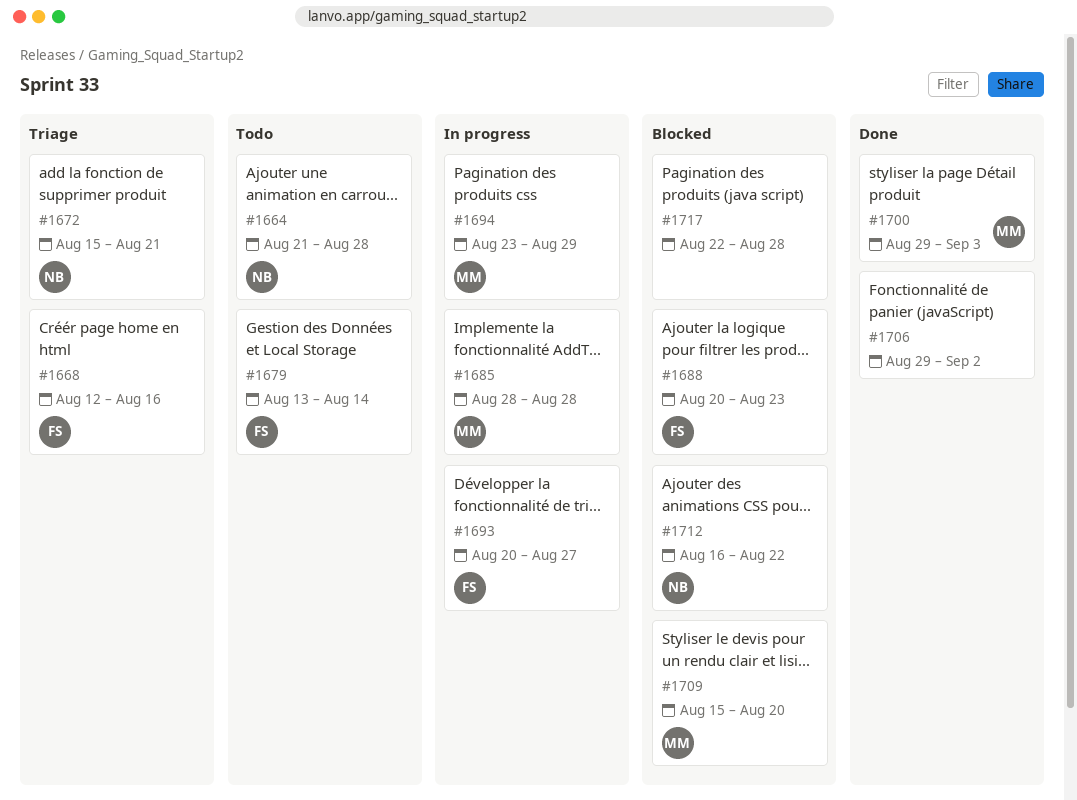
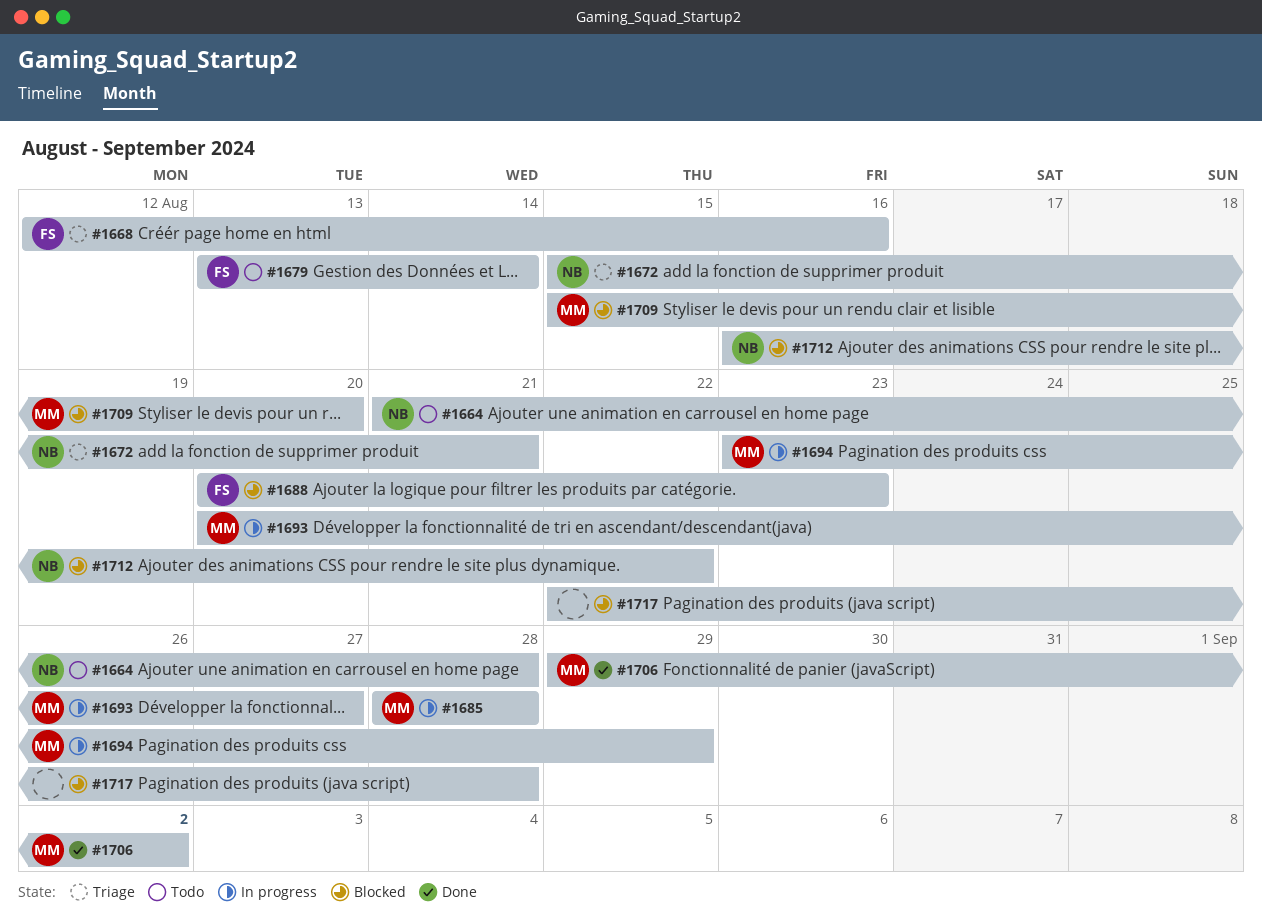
#1693, owner: FS -> MM
#1700: present -> none
#1706, owner: none -> MM

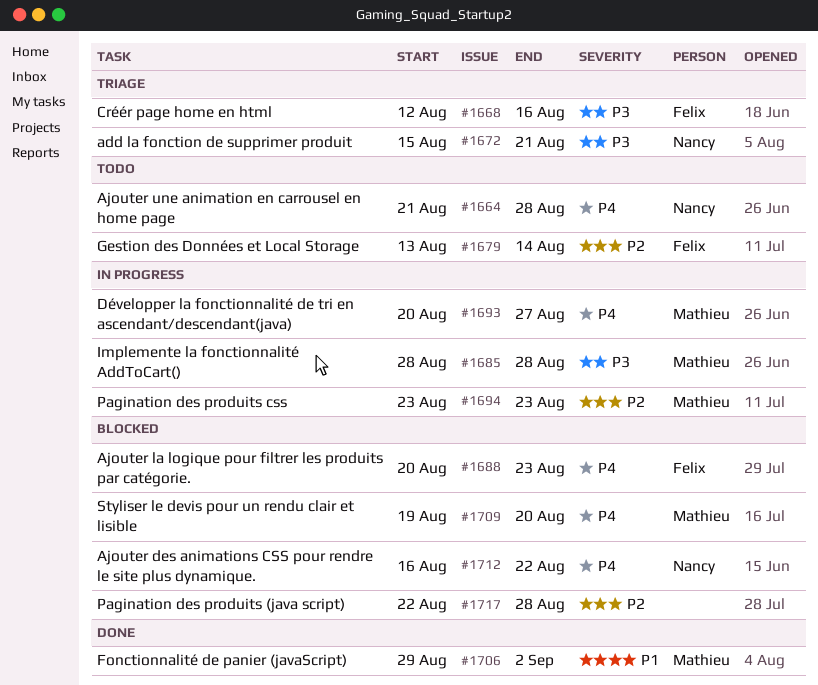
#1694, due: Aug 29 -> Aug 23
#1709, start: Aug 15 -> Aug 19

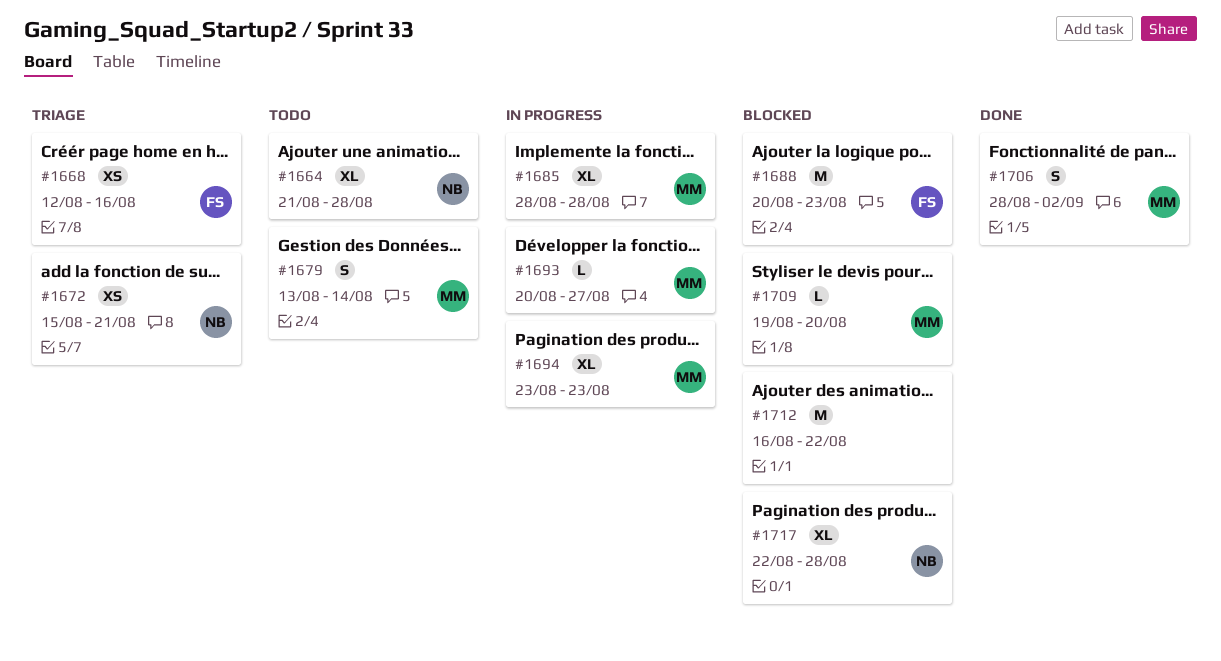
#1679, owner: Felix -> Mathieu
#1706, start: Aug 29 -> Aug 28
#1712, owner: Nancy -> none
#1717, owner: none -> Nancy

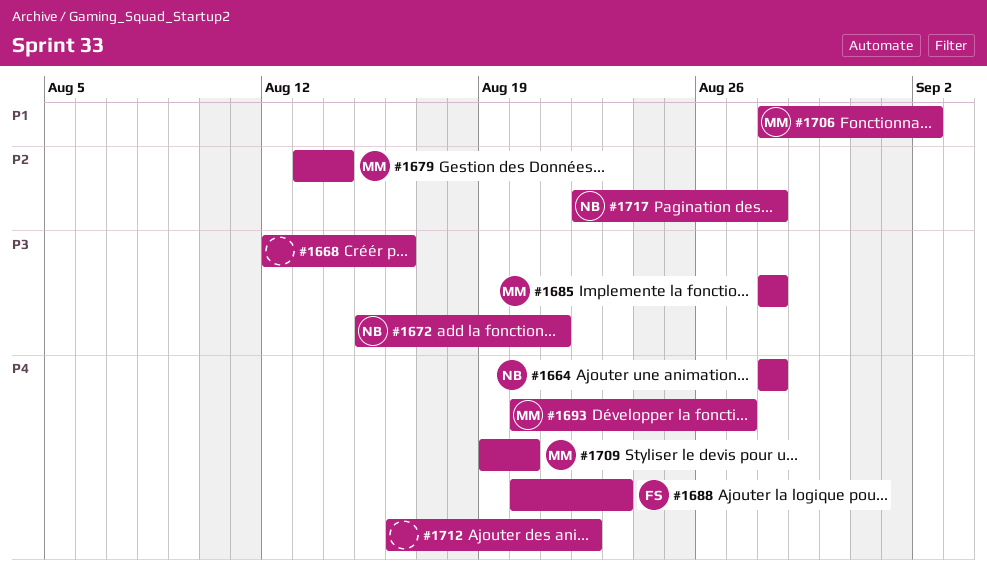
#1664, start: Aug 21 -> Aug 28
#1668, owner: FS -> none
#1694: present -> none

